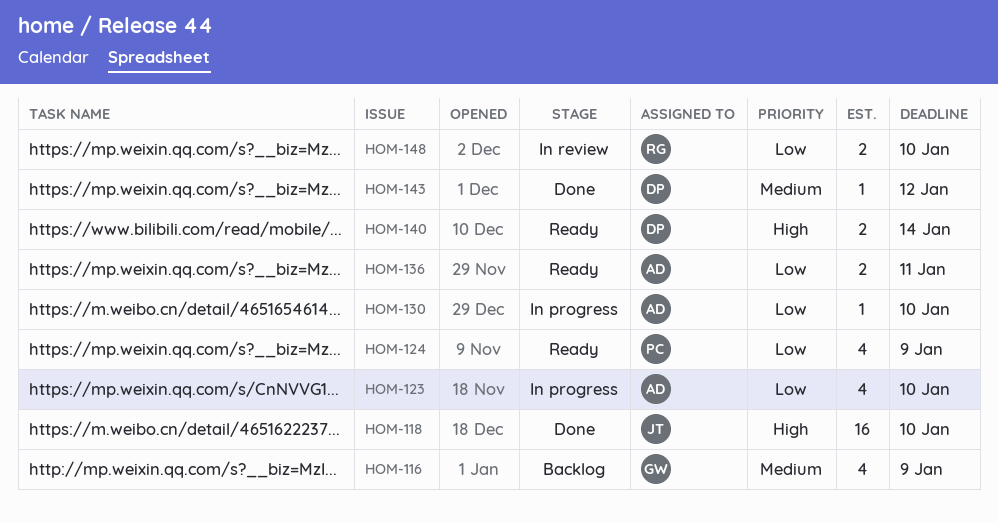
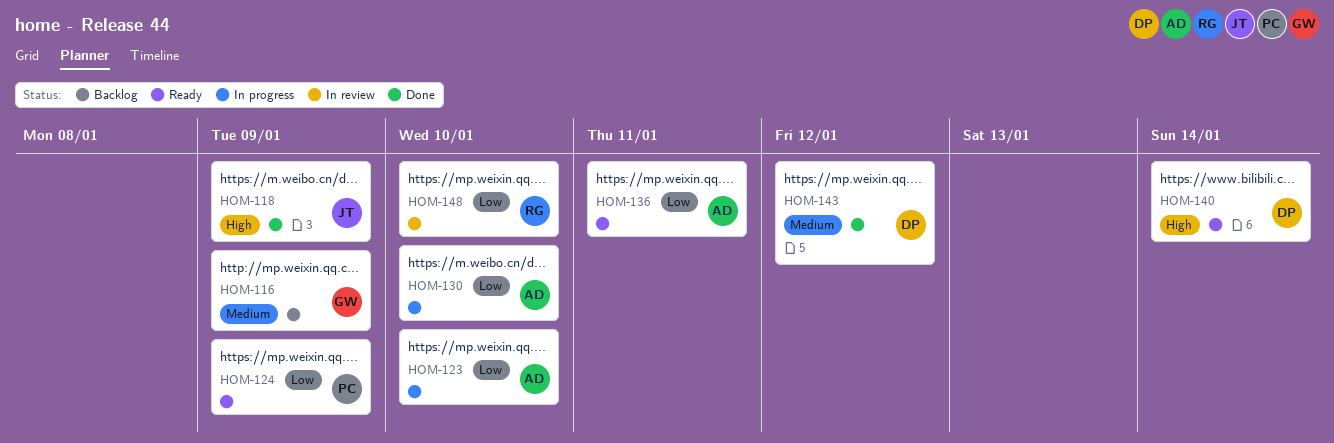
HOM-118, due: Jan 10 -> Jan 9

